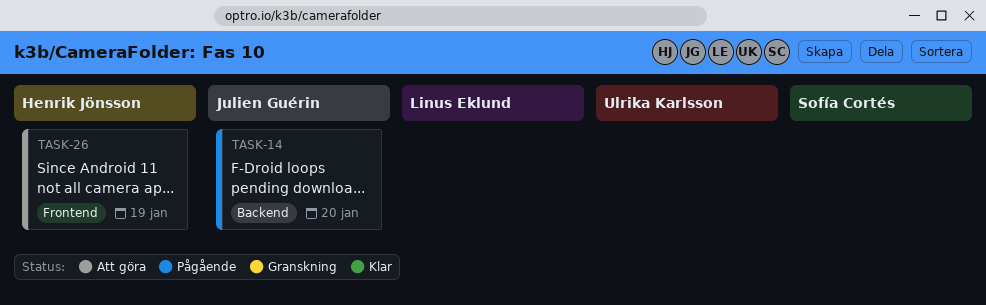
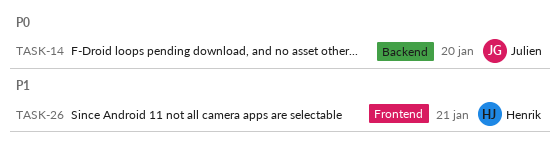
TASK-26, due: Jan 19 -> Jan 21

